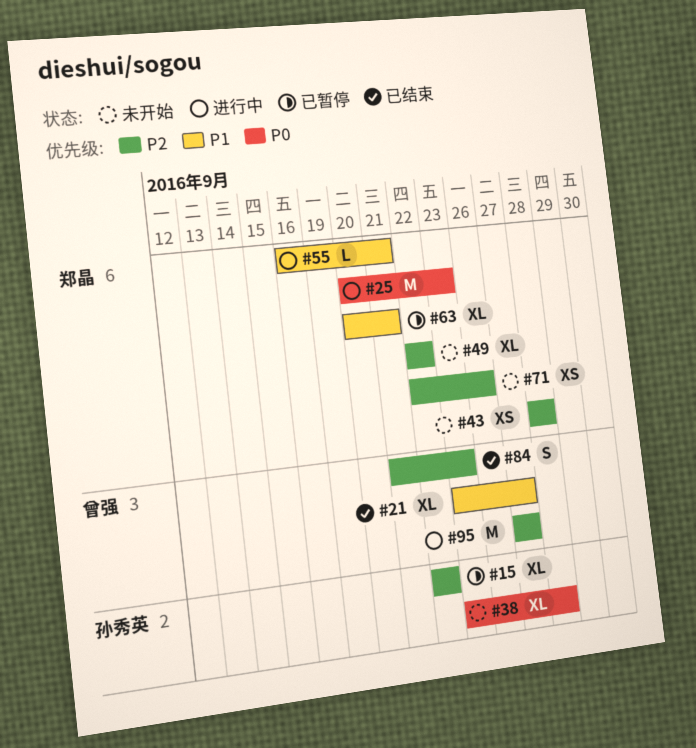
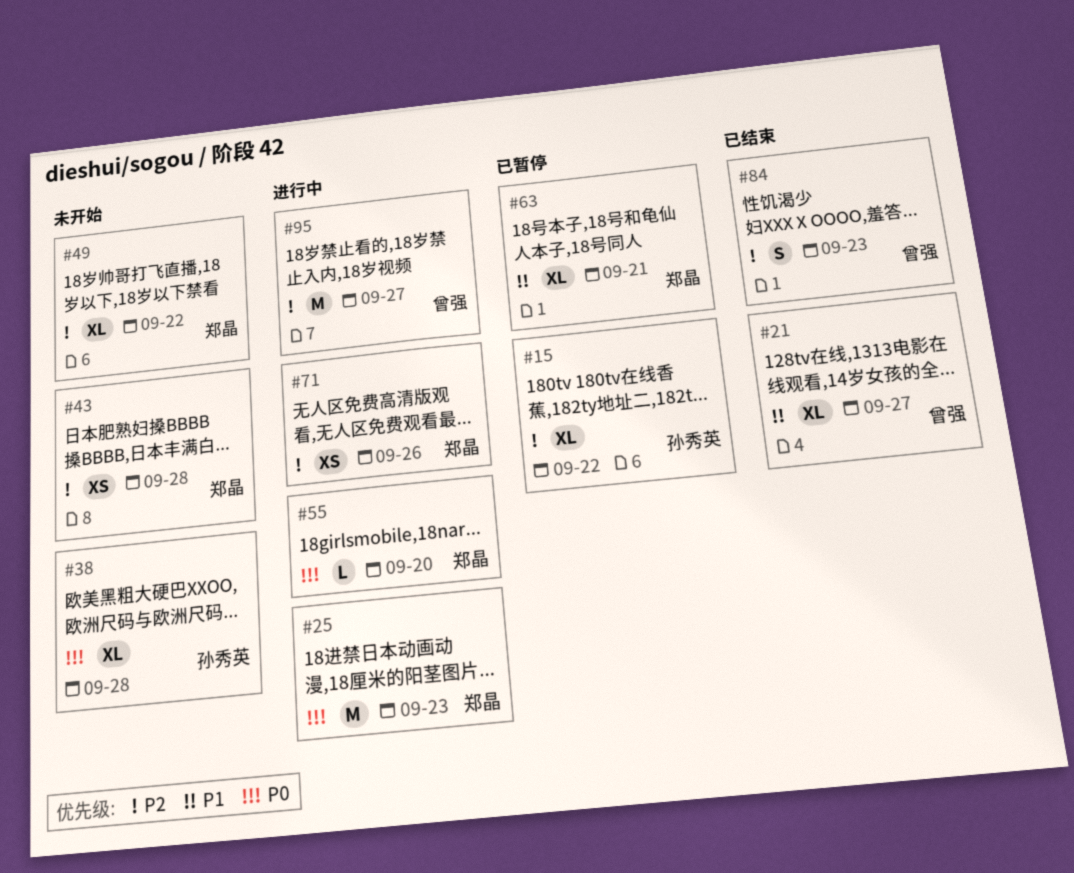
#55, priority: P1 -> P0
#55, due: Sep 21 -> Sep 20
#71, status: 未开始 -> 进行中

